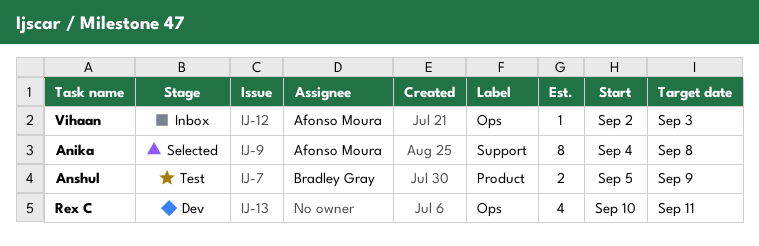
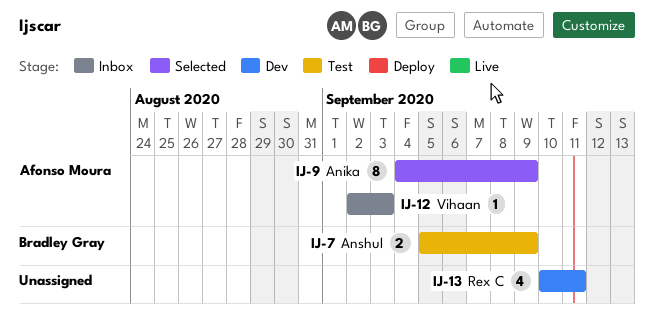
IJ-9, due: Sep 8 -> Sep 9

